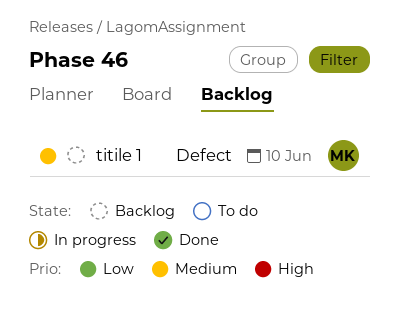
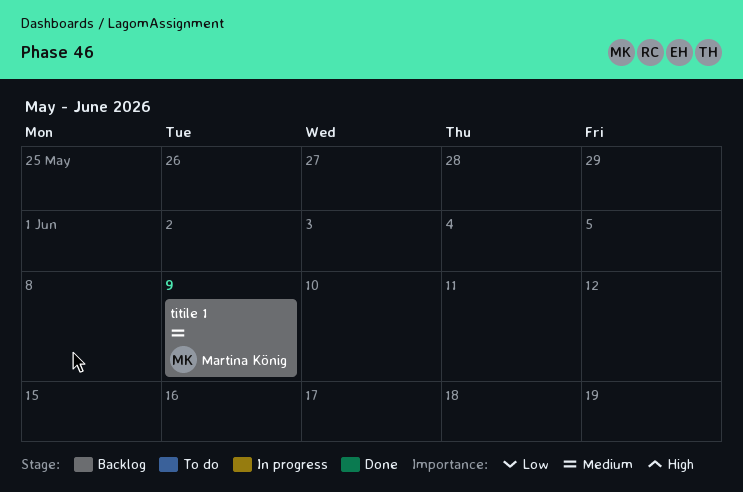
titile 1, due: Jun 10 -> Jun 9

